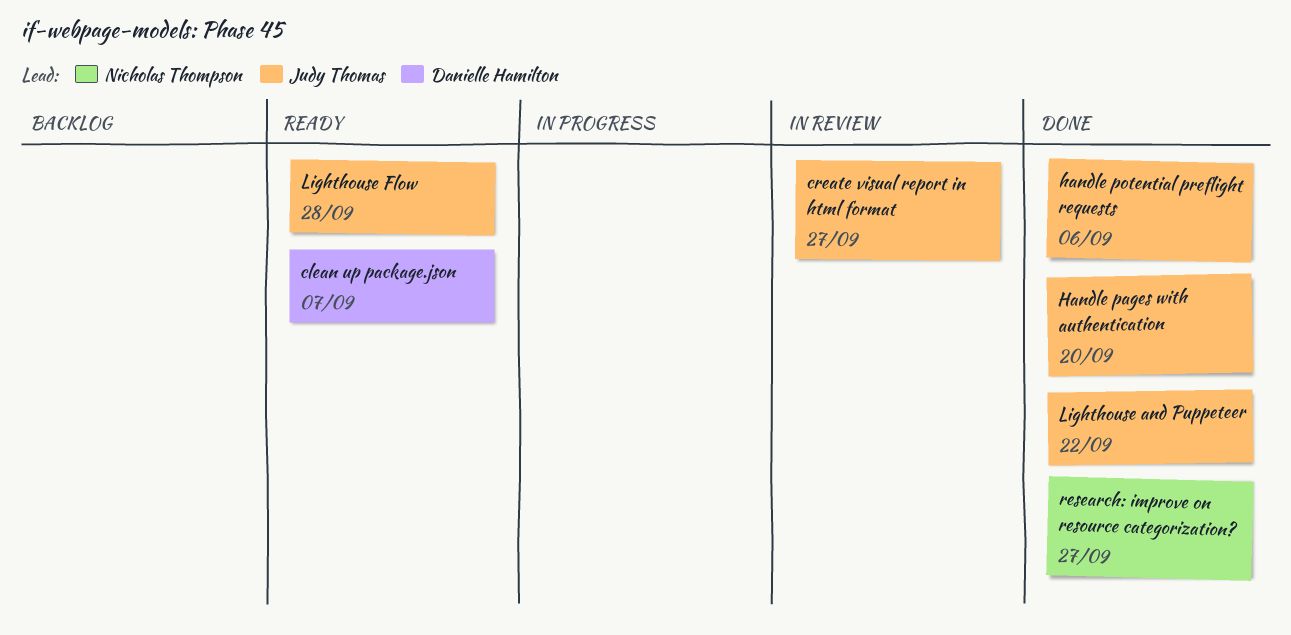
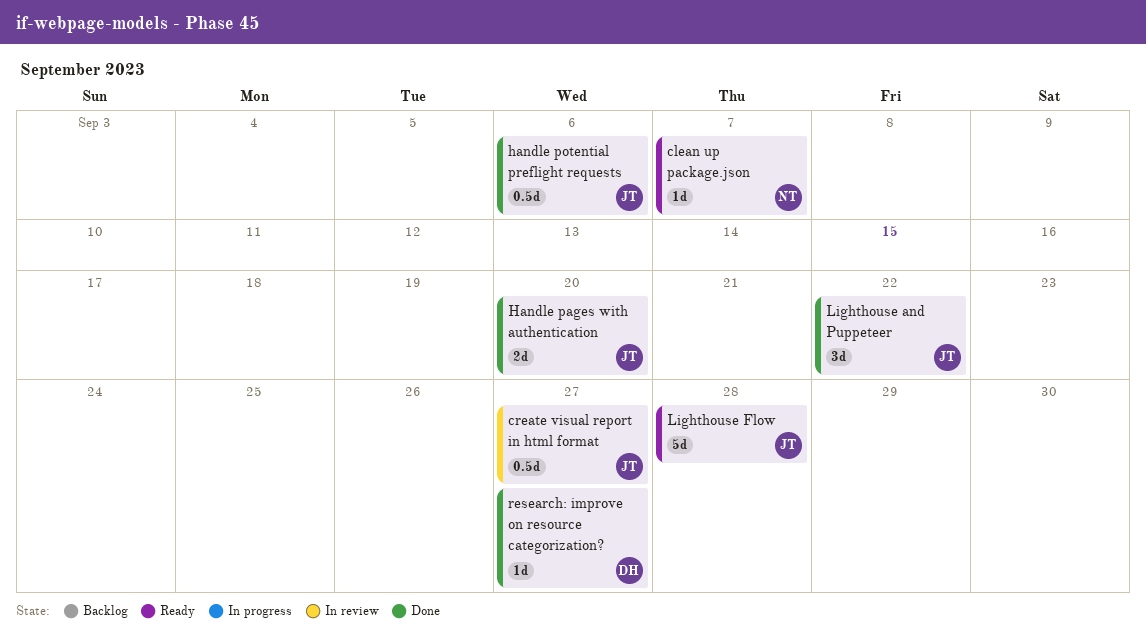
clean up package.json, owner: Danielle Hamilton -> Nicholas Thompson
research: improve on resource categorization?, owner: Nicholas Thompson -> Danielle Hamilton

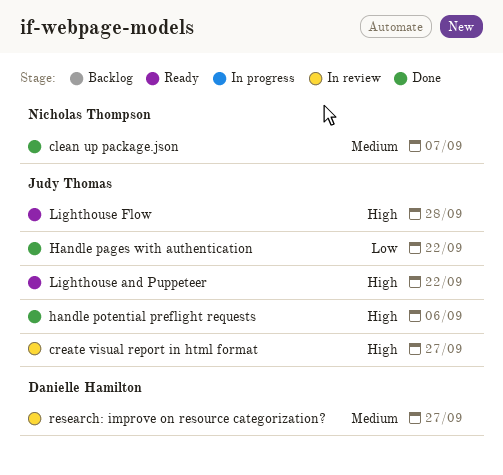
clean up package.json, status: Ready -> Done
Handle pages with authentication, due: Sep 20 -> Sep 22
Lighthouse and Puppeteer, status: Done -> Ready
research: improve on resource categorization?, status: Done -> In review

